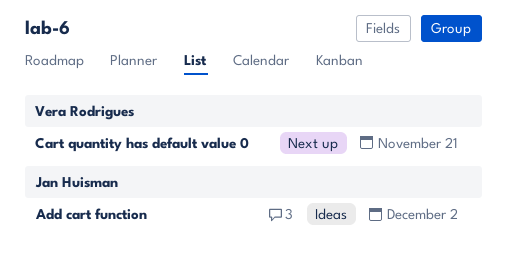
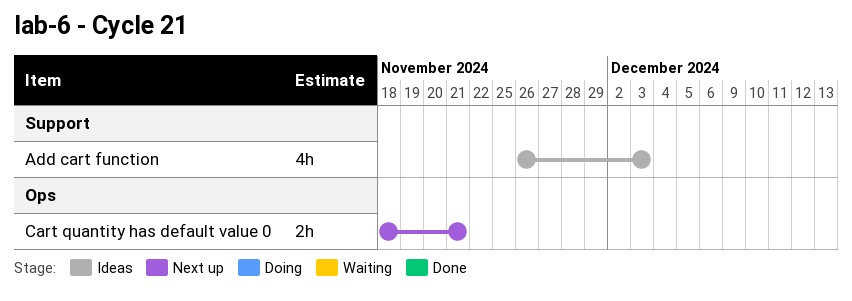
Add cart function, due: Dec 2 -> Dec 3

